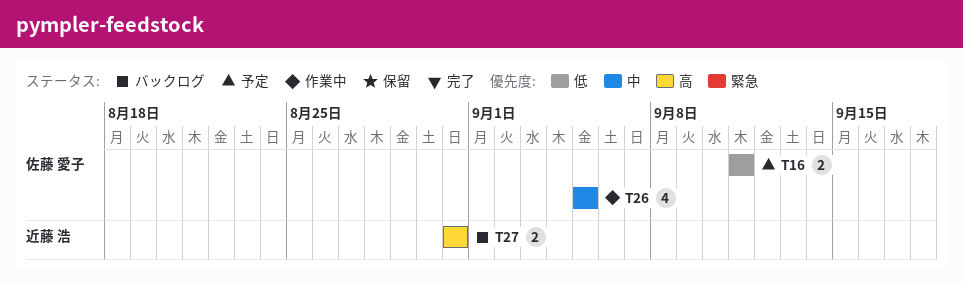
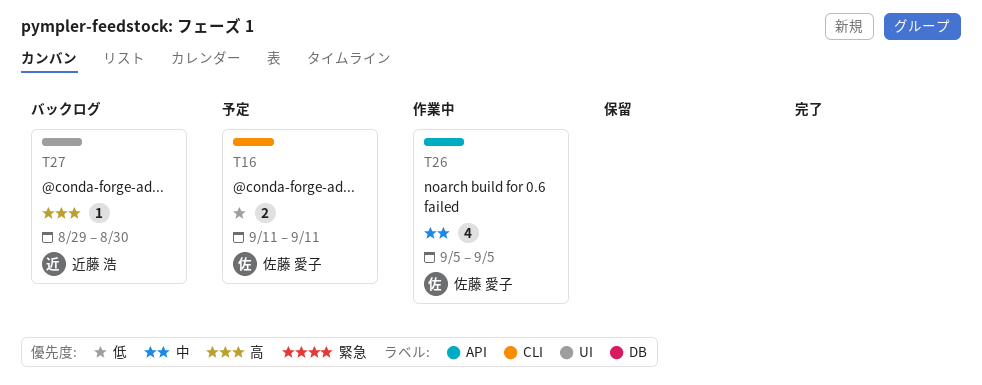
T27, estimate: 2 -> 1
T27, start: Aug 31 -> Aug 29
T27, due: Aug 31 -> Aug 30

